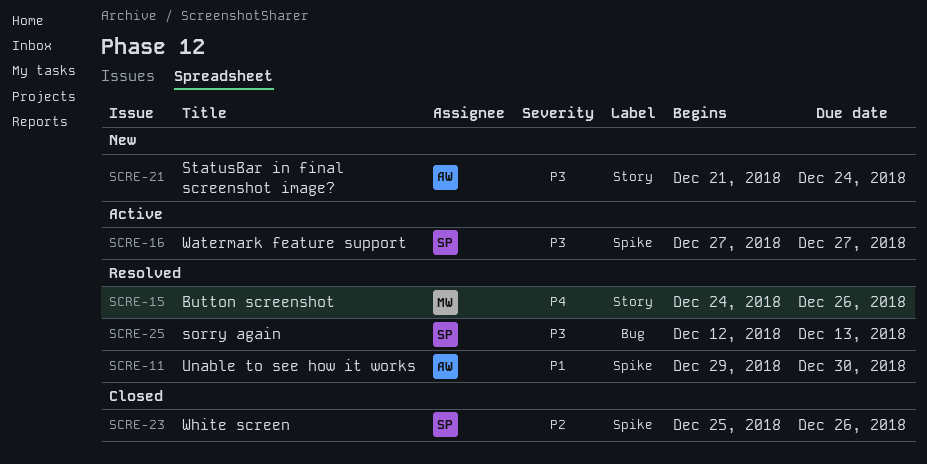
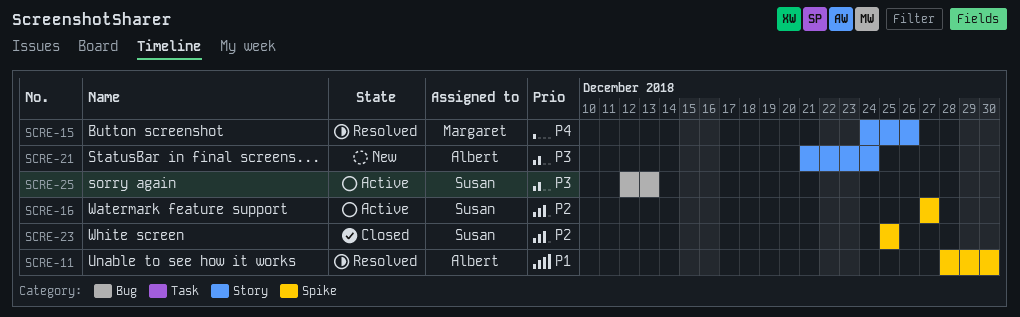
SCRE-11, start: Dec 29 -> Dec 28
SCRE-16, priority: P3 -> P2
SCRE-23, due: Dec 26 -> Dec 25
SCRE-25, status: Resolved -> Active

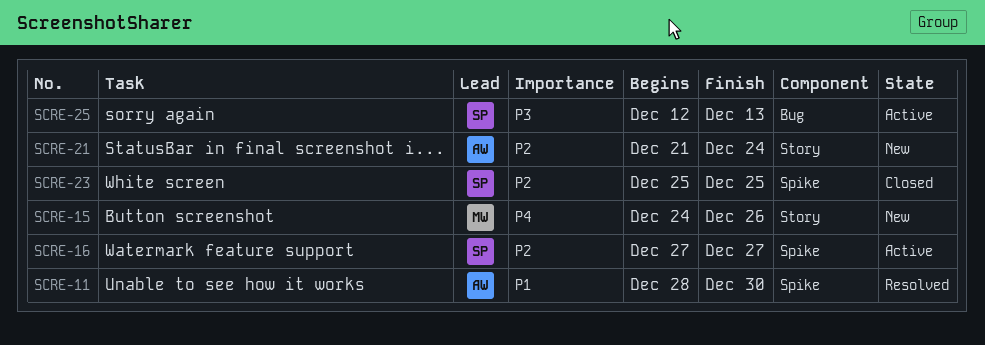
SCRE-15, status: Resolved -> New
SCRE-21, priority: P3 -> P2

